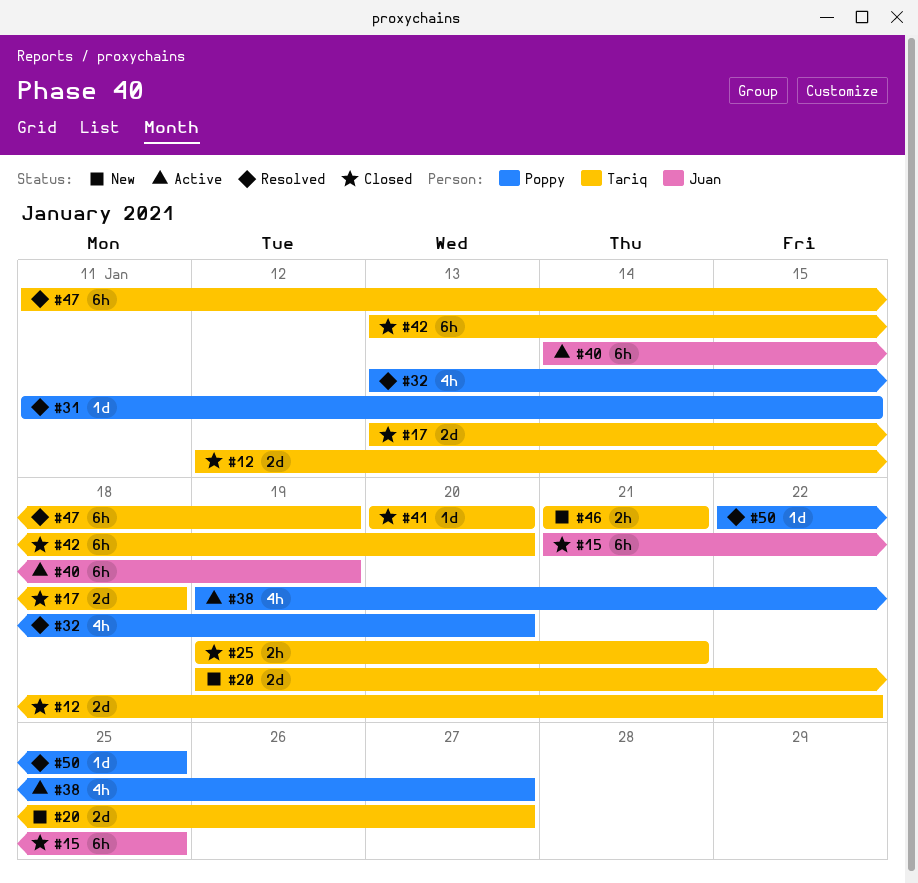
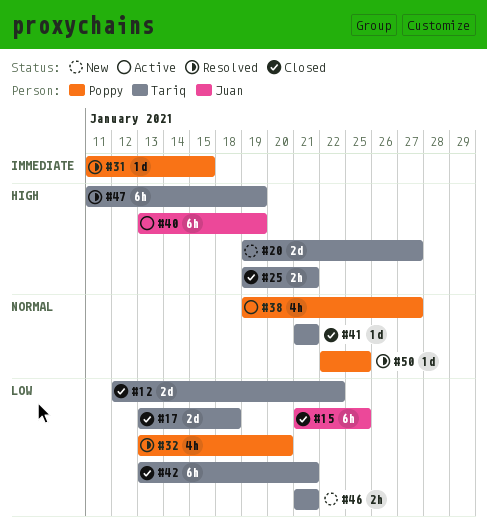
#40, start: Jan 14 -> Jan 13
#41, start: Jan 20 -> Jan 21
#41, due: Jan 20 -> Jan 21
#42, due: Jan 20 -> Jan 21

